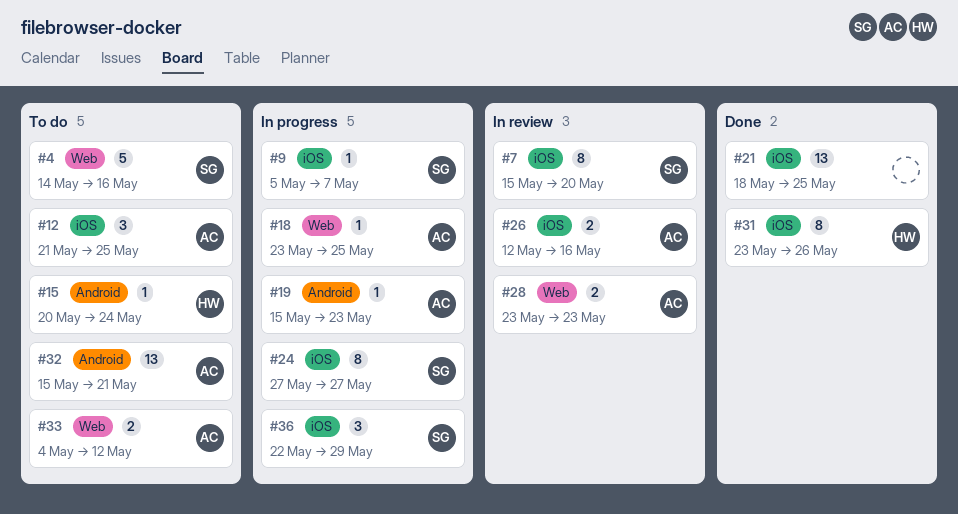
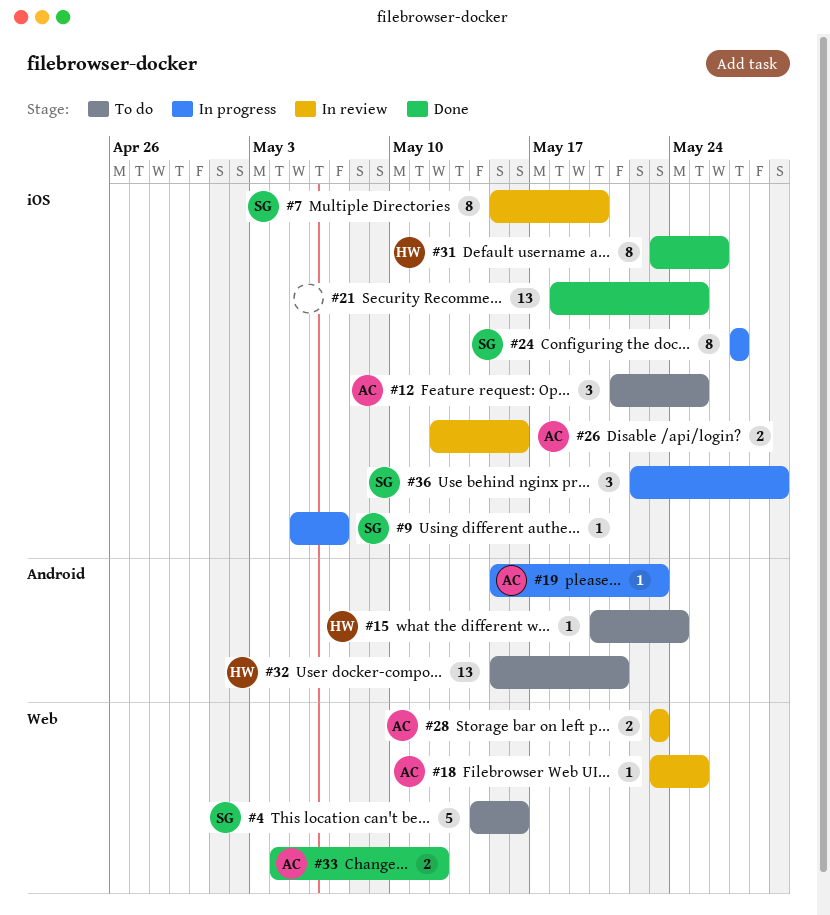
#18, status: In progress -> In review
#32, owner: AC -> HW
#33, status: To do -> Done

